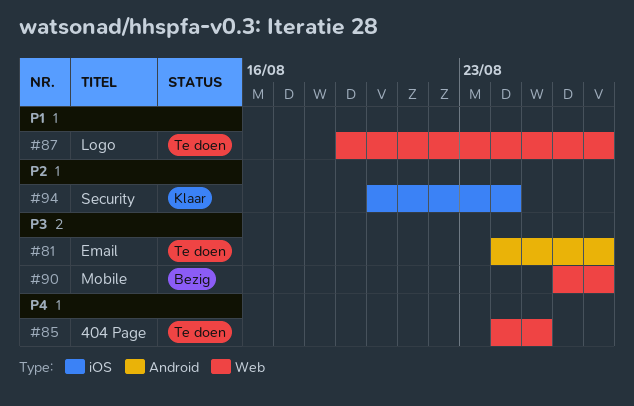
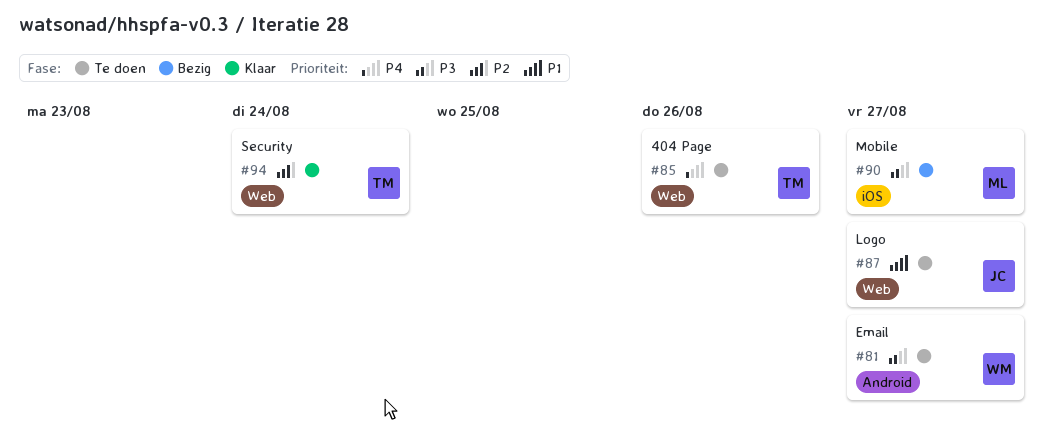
#85, due: Aug 25 -> Aug 26
#90, label: Web -> iOS
#94, label: iOS -> Web

